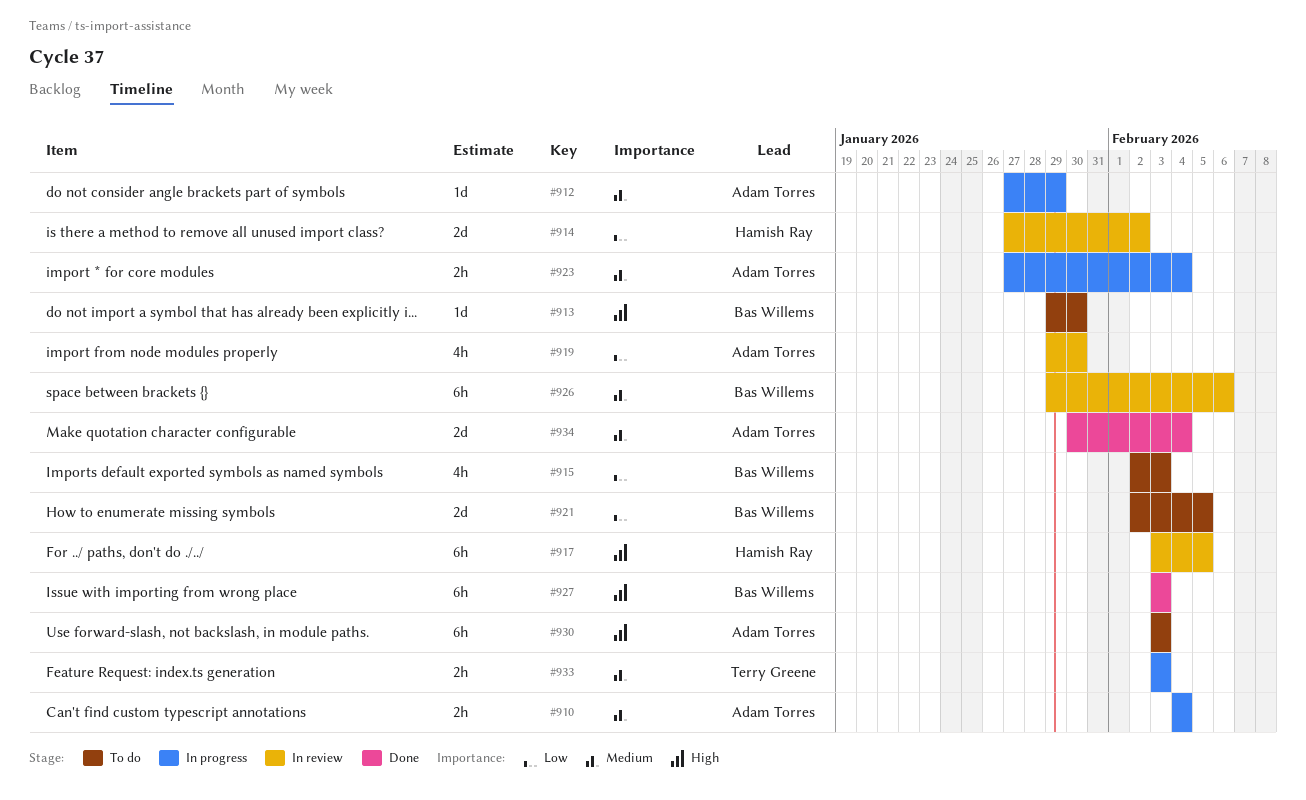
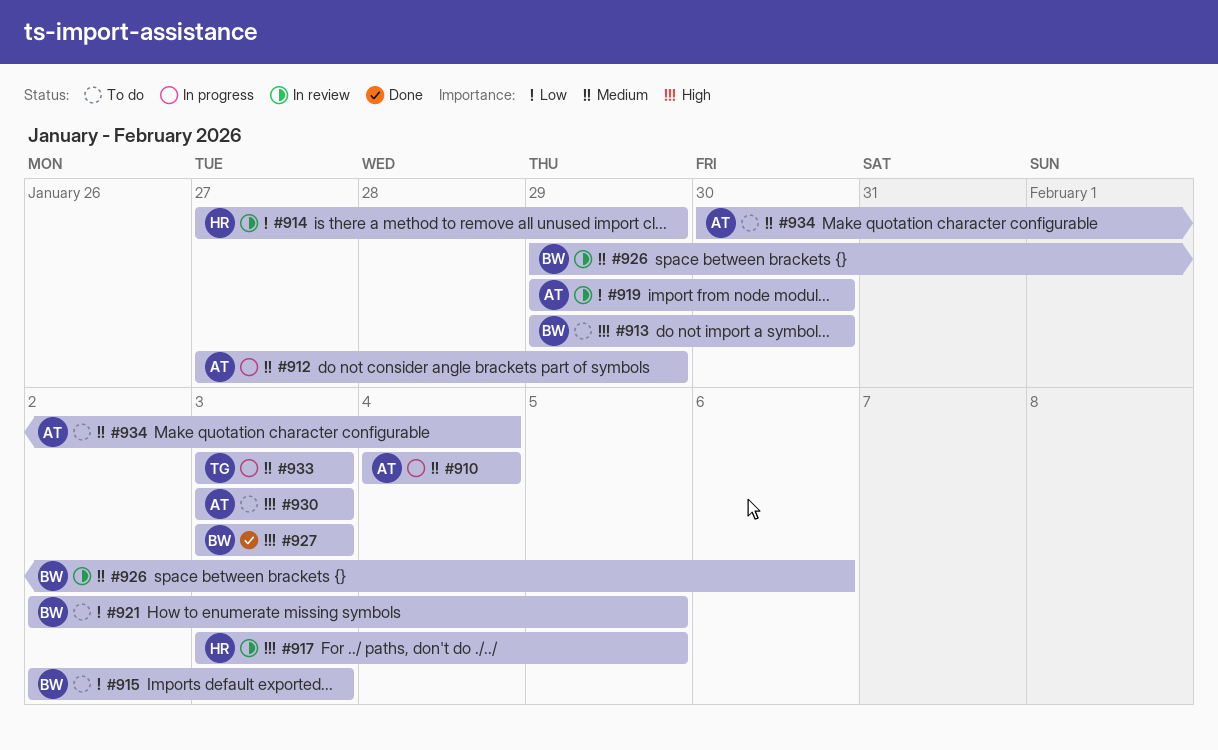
#914, due: Feb 2 -> Jan 29
#923: present -> none
#934, status: Done -> To do

